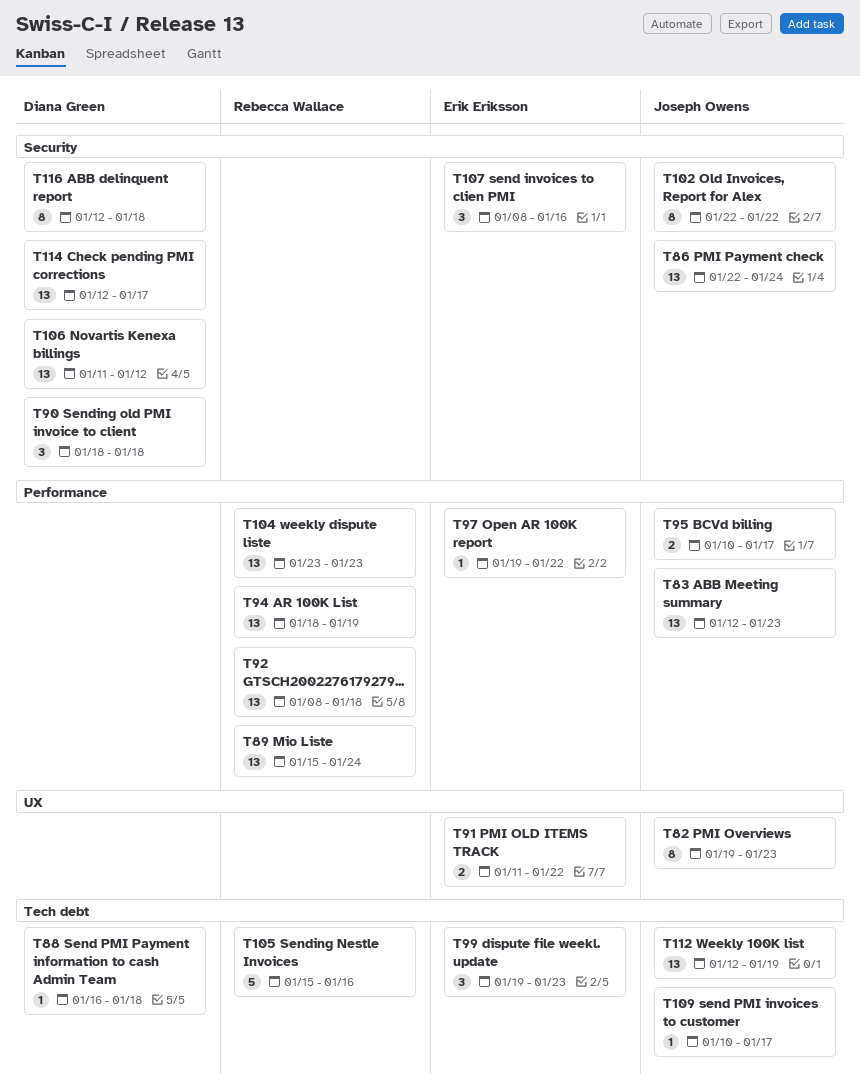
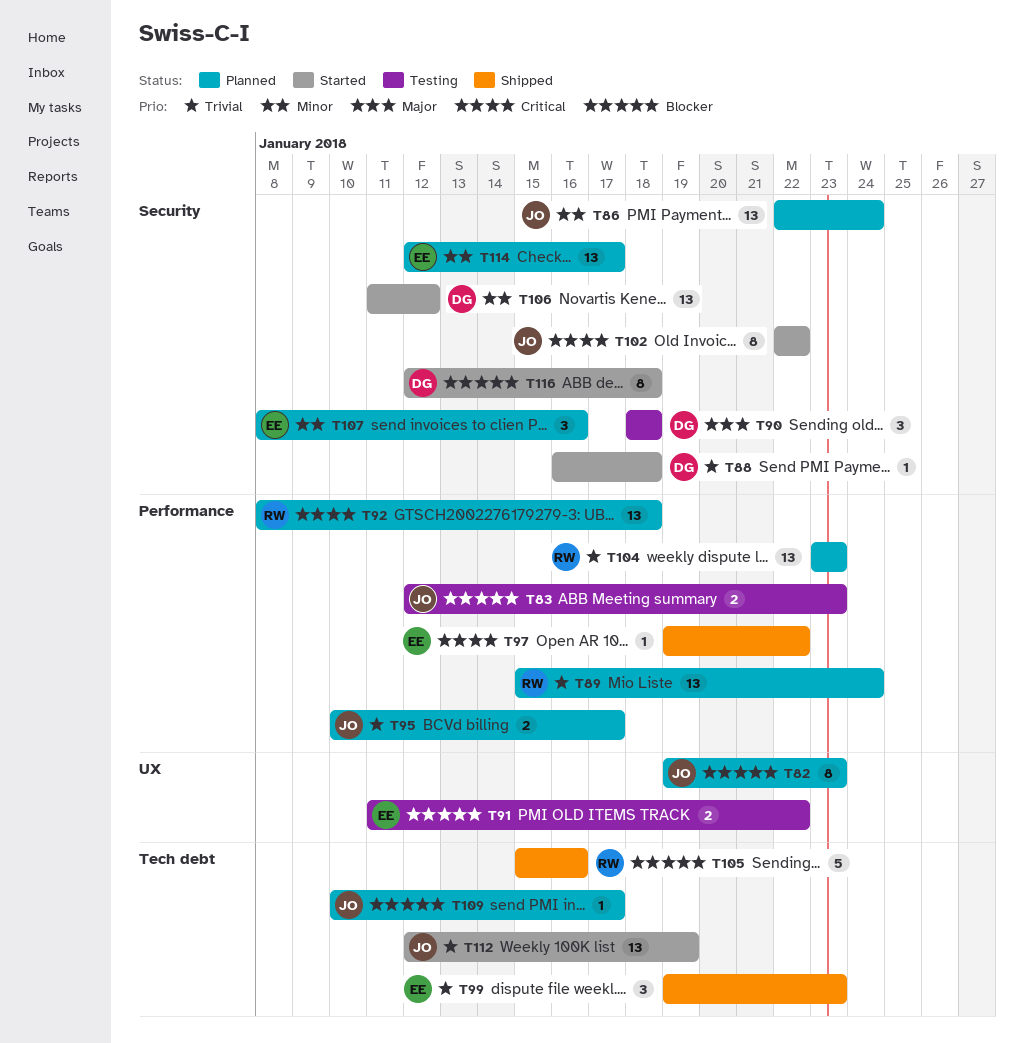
T83, estimate: 13 -> 2
T88, label: Tech debt -> Security
T94: present -> none
T114, owner: Diana Green -> Erik Eriksson

